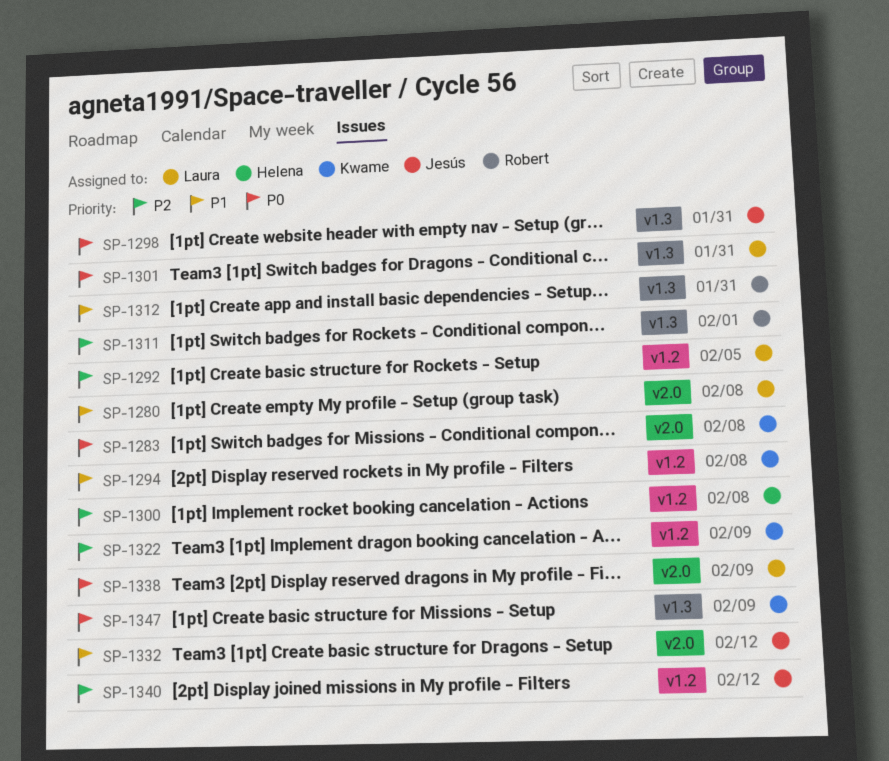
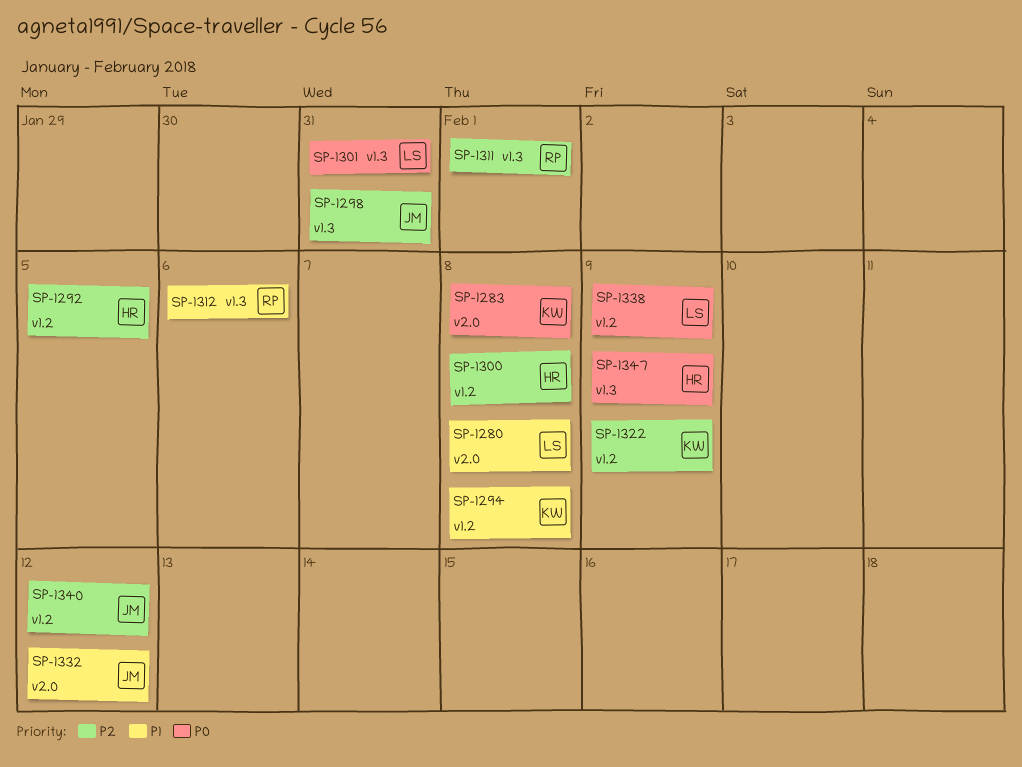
SP-1292, owner: Laura -> Helena
SP-1298, priority: P0 -> P2
SP-1312, due: Jan 31 -> Feb 6
SP-1338, label: v2.0 -> v1.2
SP-1347, owner: Kwame -> Helena

